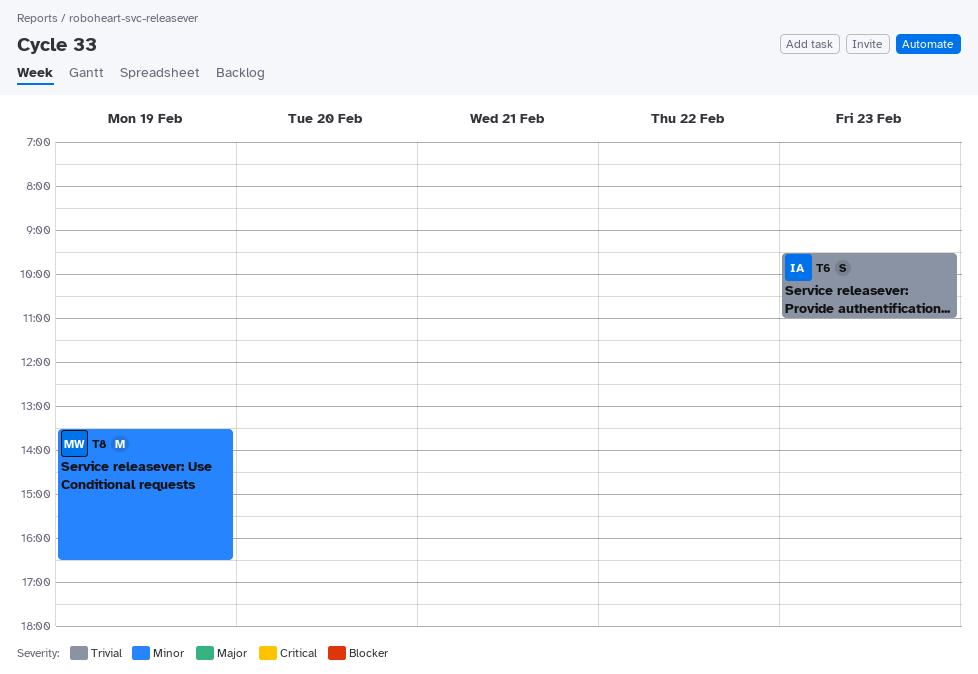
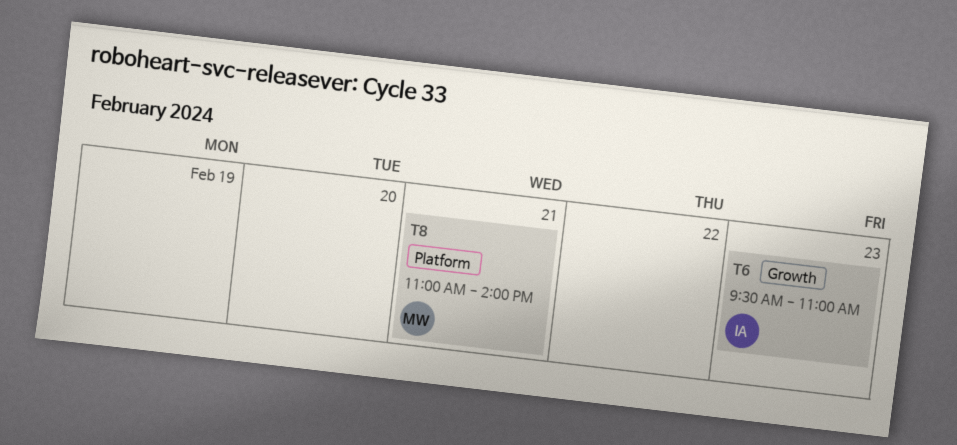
T8, day: Feb 19 -> Feb 21
T8, begins: 13:30 -> 11:00
T8, ends: 16:30 -> 14:00

